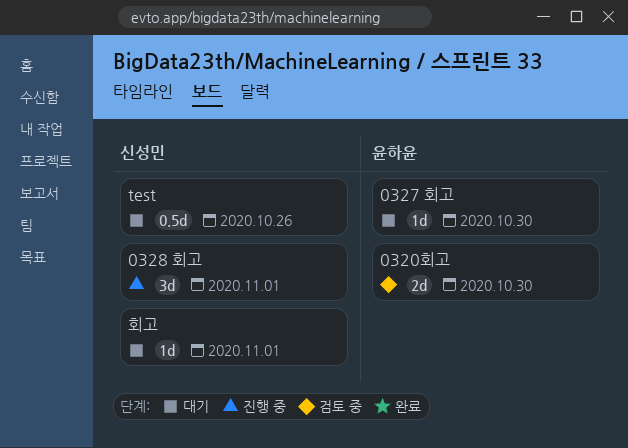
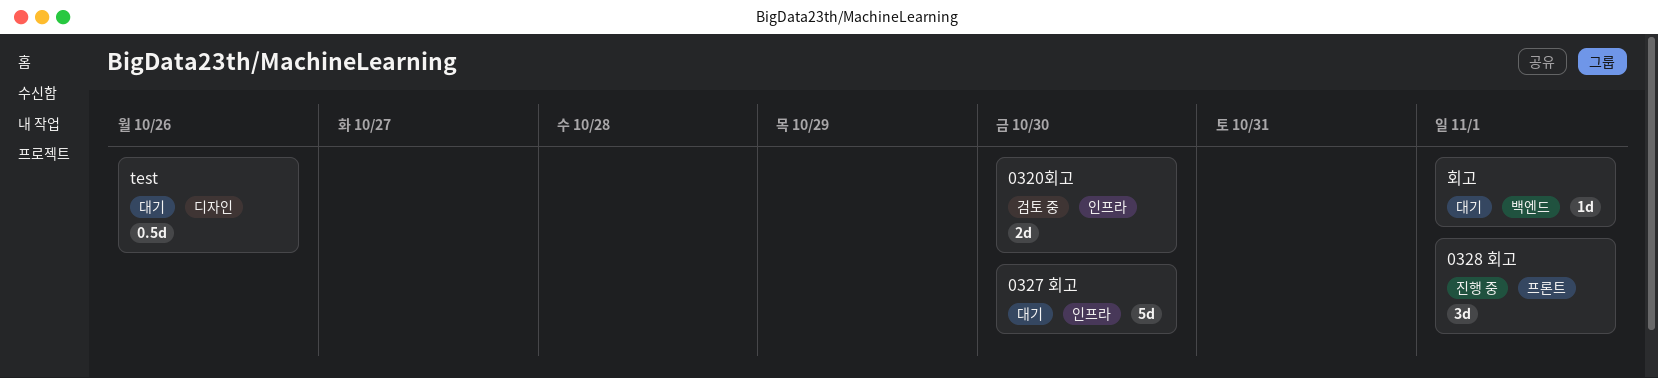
0327 회고, estimate: 1d -> 5d

